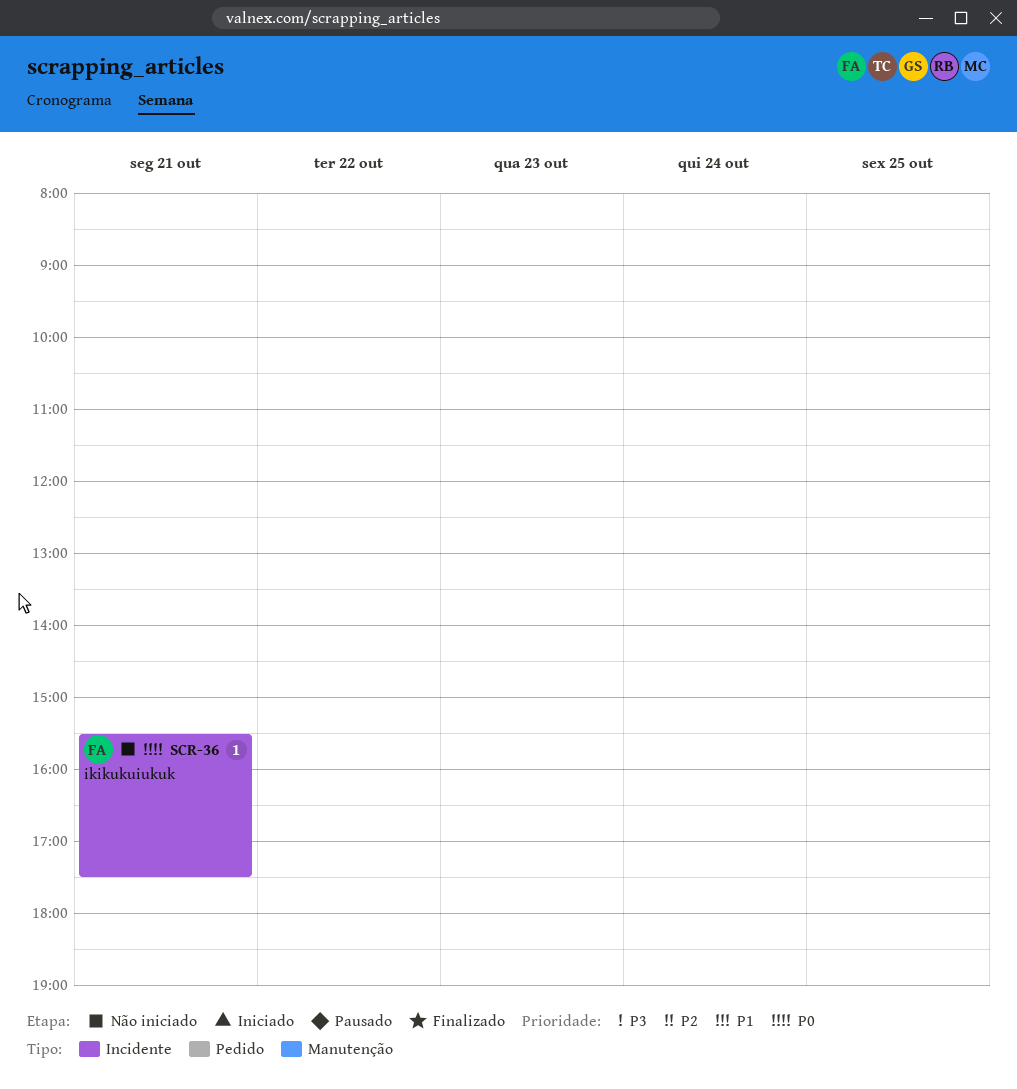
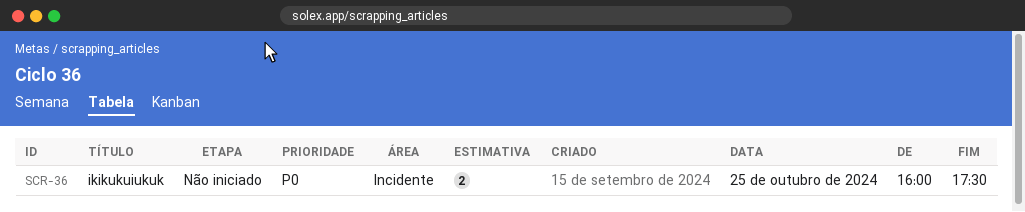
SCR-36, estimate: 1 -> 2
SCR-36, day: Oct 21 -> Oct 25
SCR-36, begins: 15:30 -> 16:00

